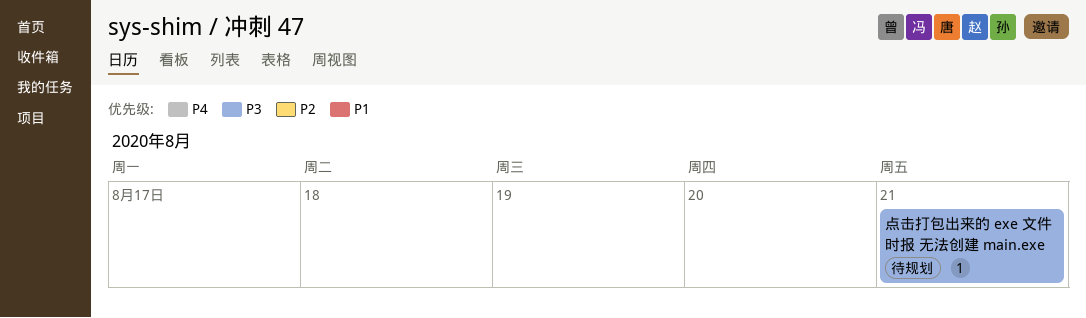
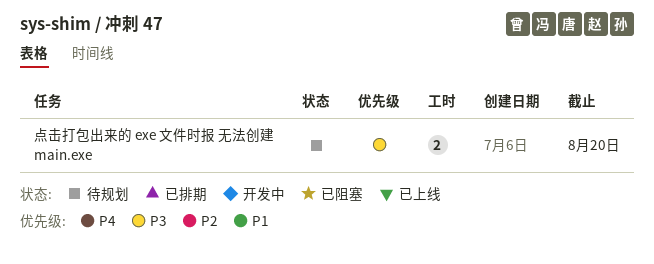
点击打包出来的 exe 文件时报 无法创建 main.exe, estimate: 1 -> 2
点击打包出来的 exe 文件时报 无法创建 main.exe, due: Aug 21 -> Aug 20

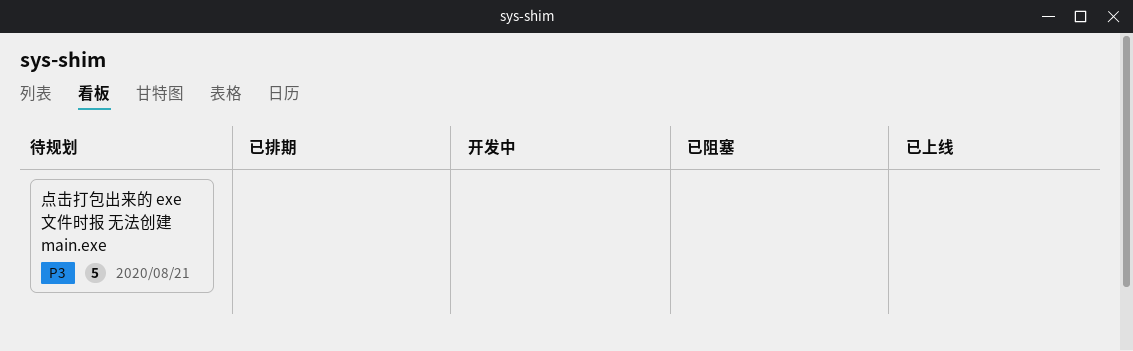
点击打包出来的 exe 文件时报 无法创建 main.exe, estimate: 2 -> 5
点击打包出来的 exe 文件时报 无法创建 main.exe, due: Aug 20 -> Aug 21

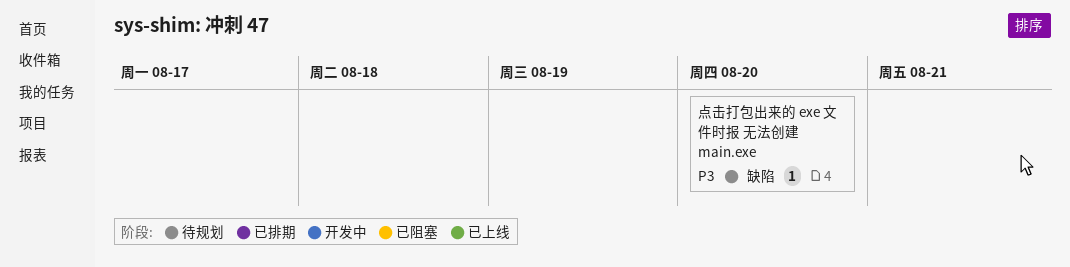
点击打包出来的 exe 文件时报 无法创建 main.exe, estimate: 5 -> 1
点击打包出来的 exe 文件时报 无法创建 main.exe, due: Aug 21 -> Aug 20

